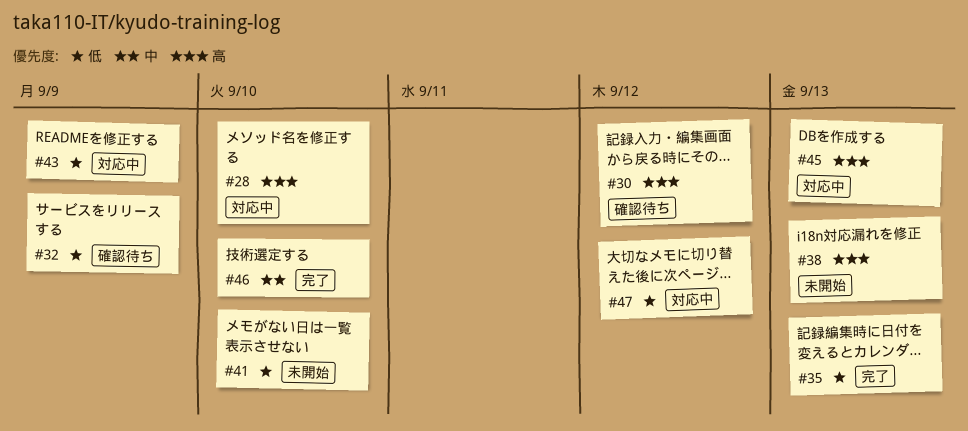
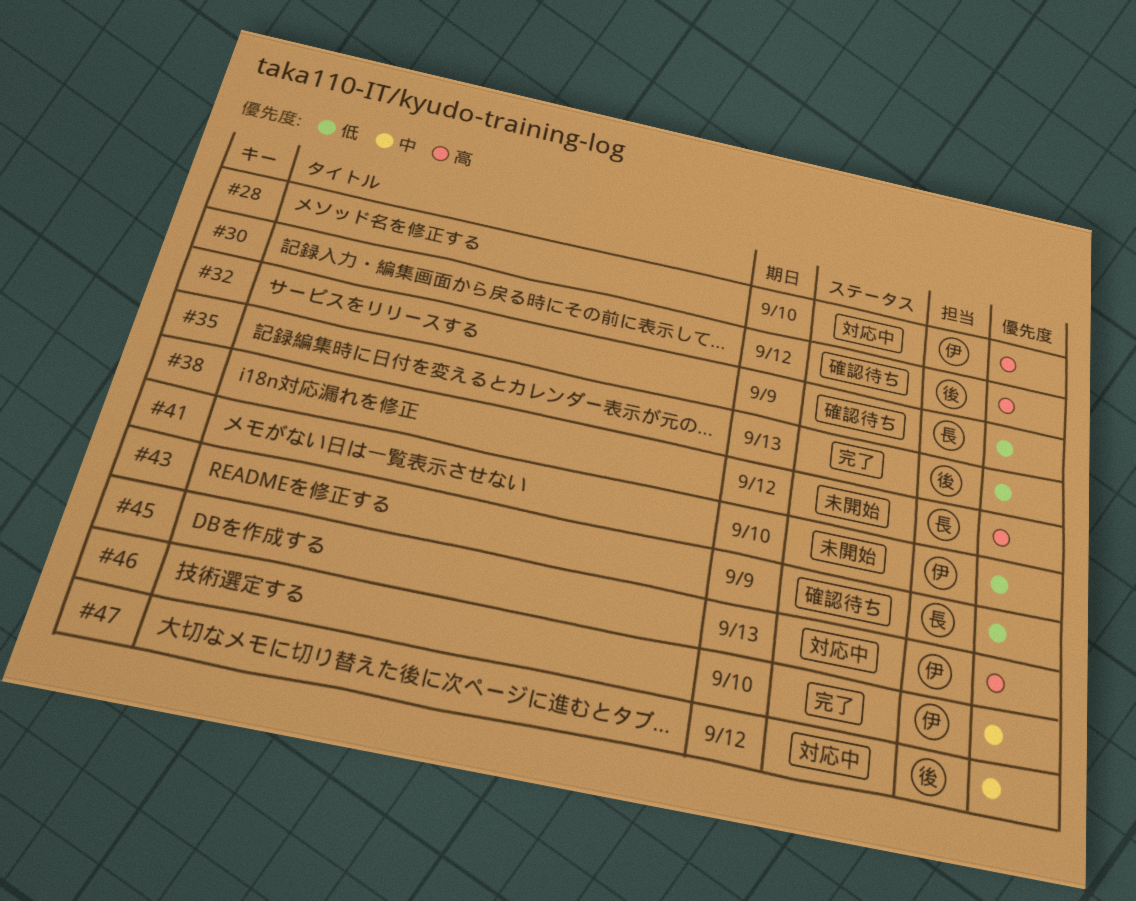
#38, due: Sep 13 -> Sep 12
#43, status: 対応中 -> 確認待ち
#47, priority: 低 -> 中

